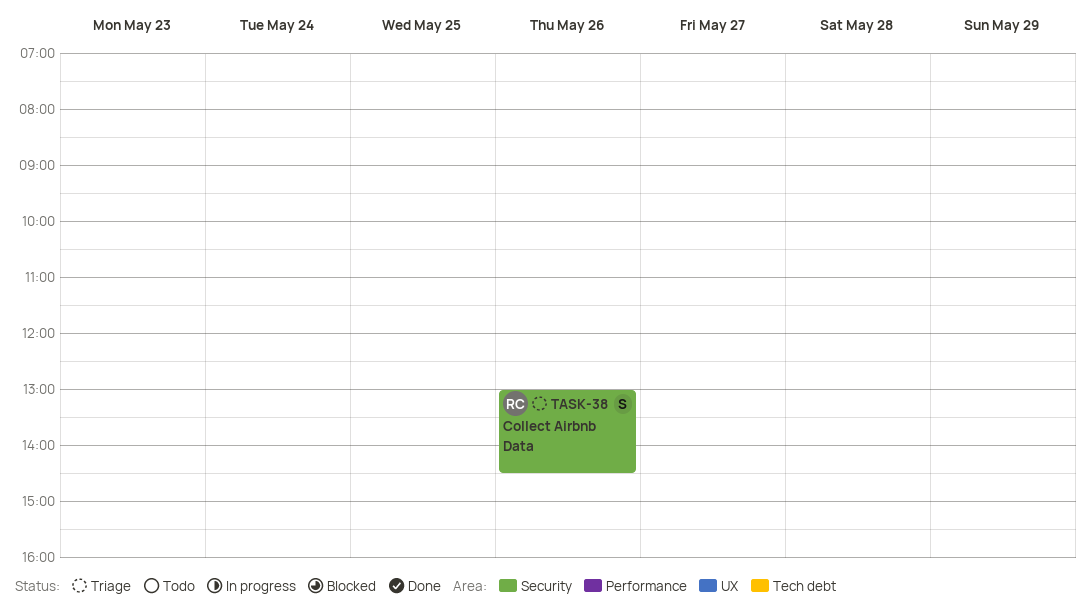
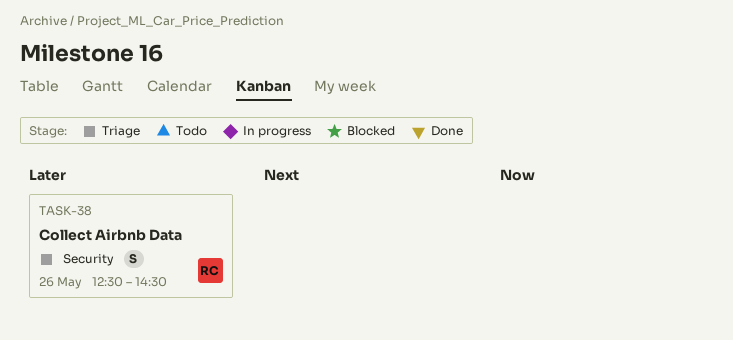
TASK-38, begins: 13:00 -> 12:30

